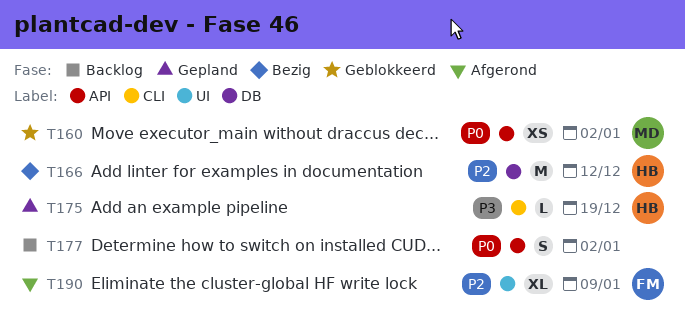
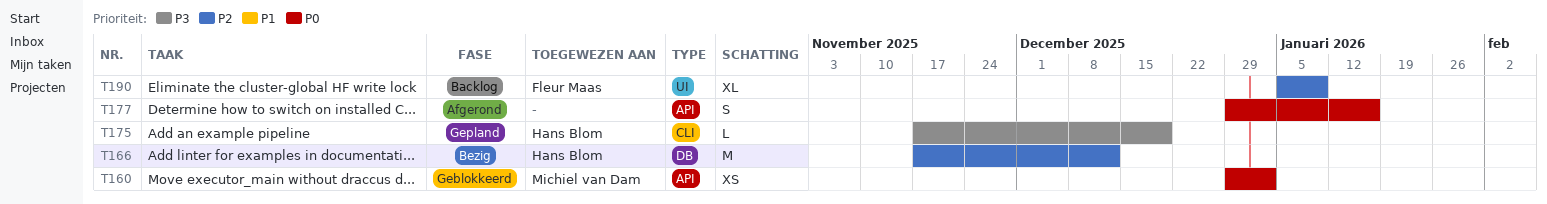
T177, status: Backlog -> Afgerond
T177, due: Jan 2 -> Jan 16
T190, status: Afgerond -> Backlog

